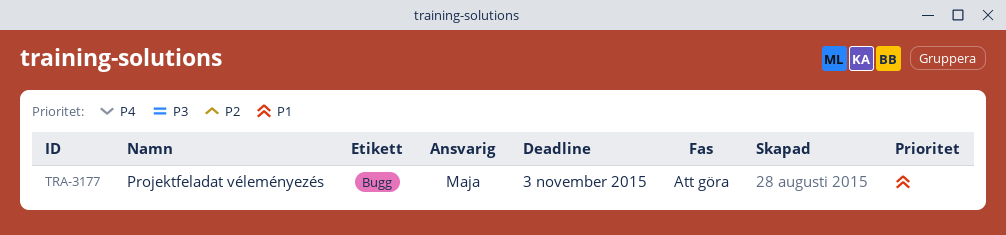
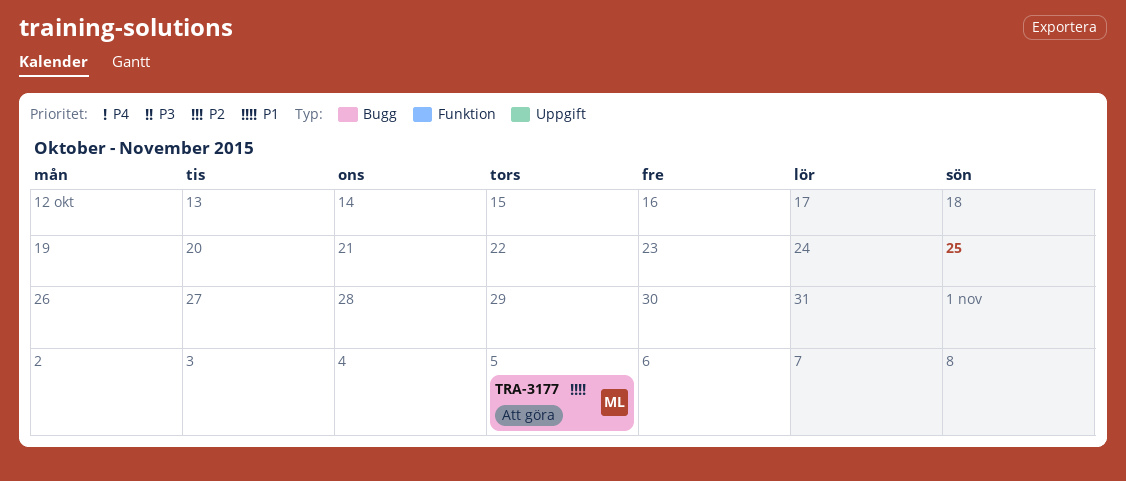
TRA-3177, due: Nov 3 -> Nov 5

